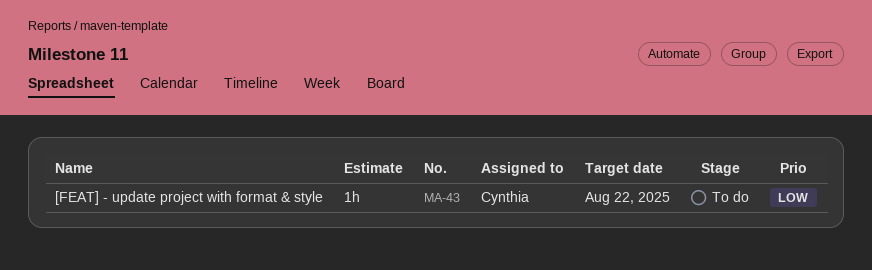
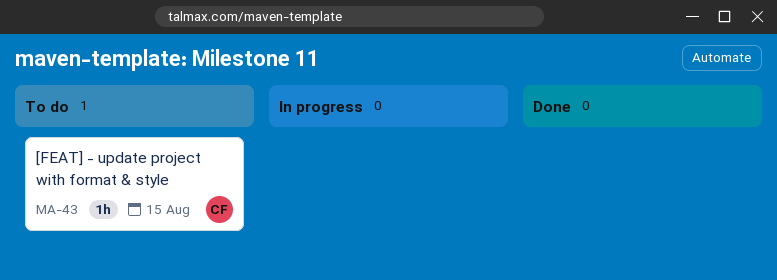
MA-43, due: Aug 22 -> Aug 15

